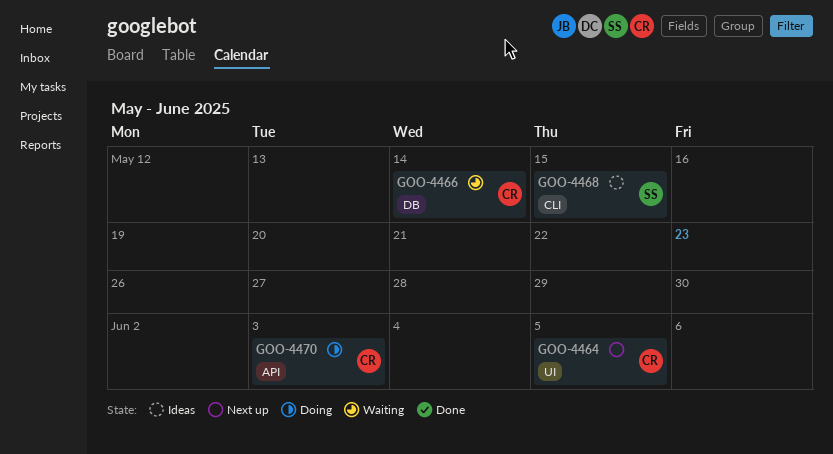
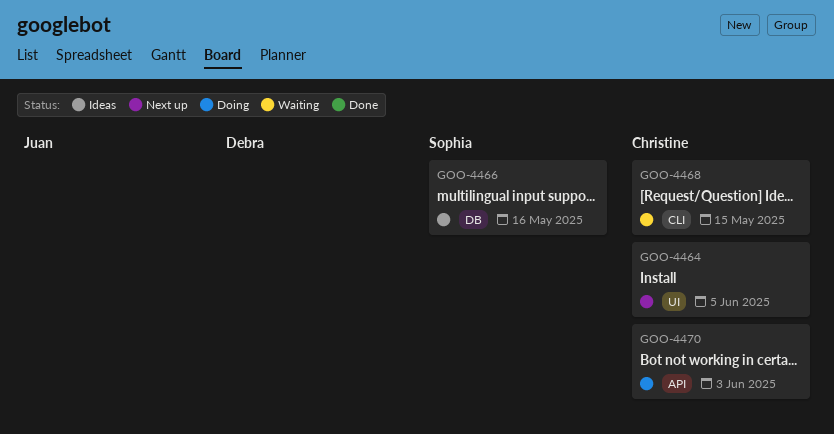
GOO-4466, status: Waiting -> Ideas
GOO-4466, owner: Christine -> Sophia
GOO-4466, due: May 14 -> May 16
GOO-4468, status: Ideas -> Waiting
GOO-4468, owner: Sophia -> Christine

